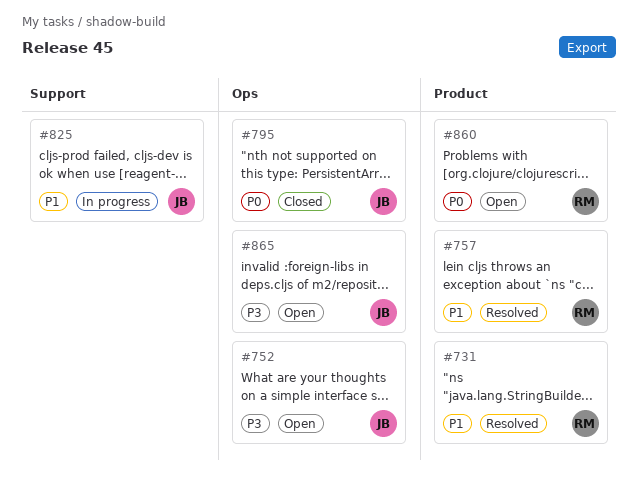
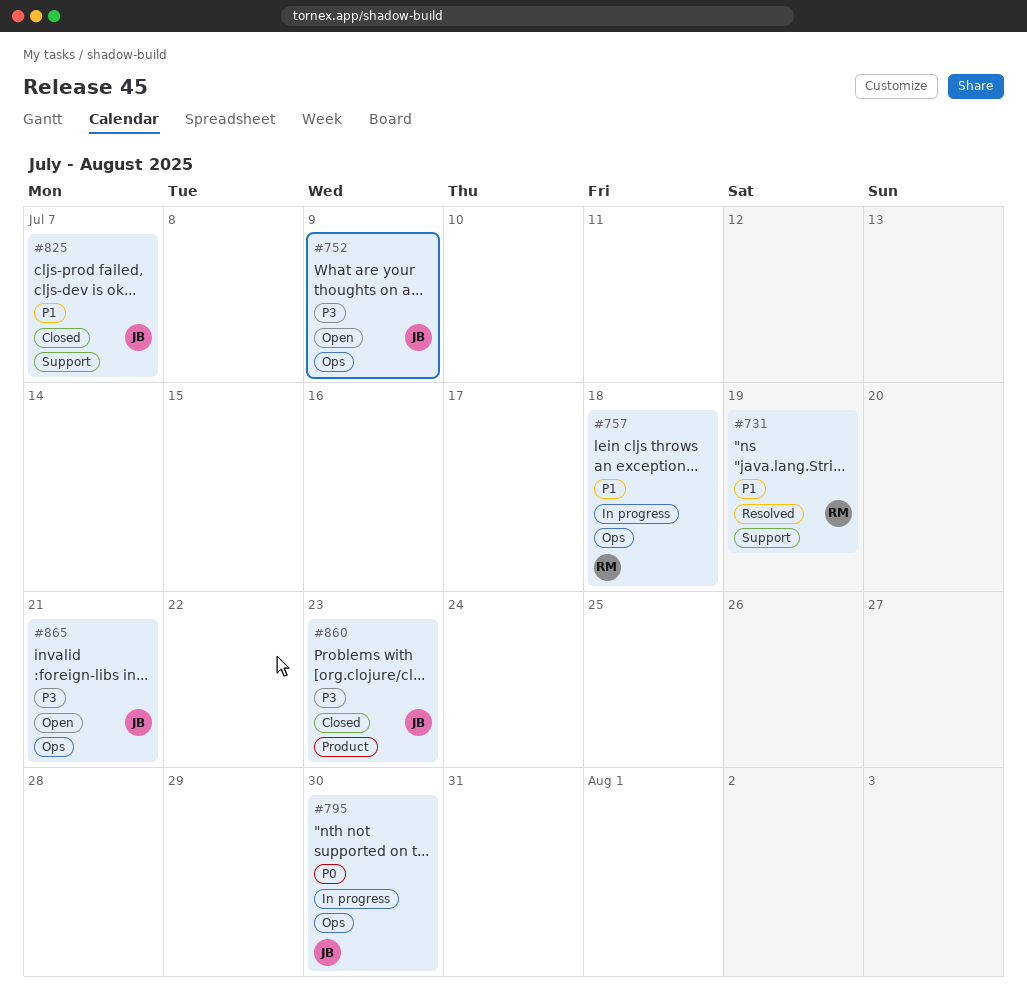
#731, label: Product -> Support
#757, status: Resolved -> In progress
#757, label: Product -> Ops
#795, status: Closed -> In progress
#825, status: In progress -> Closed
#860, status: Open -> Closed
#860, owner: RM -> JB
#860, priority: P0 -> P3

